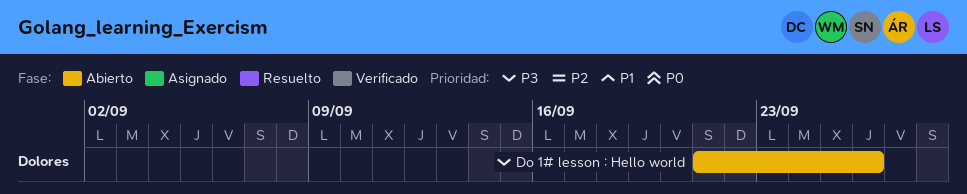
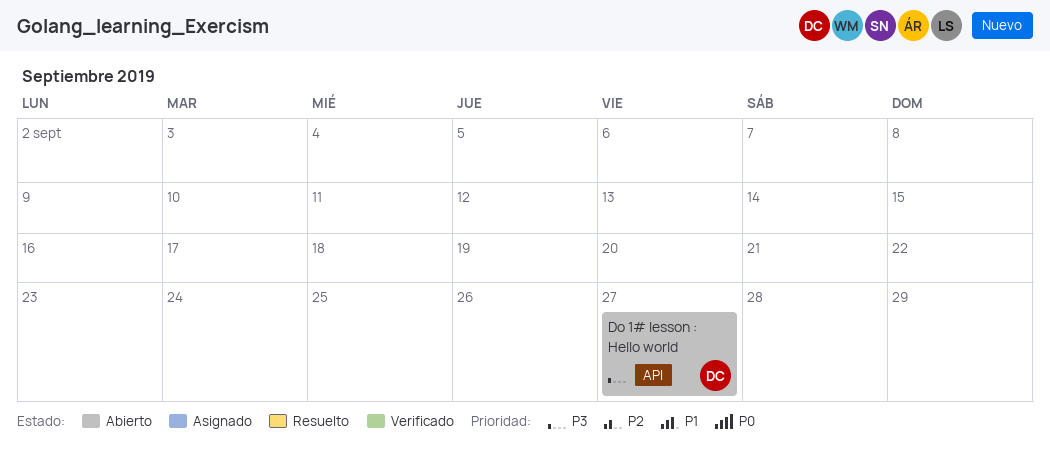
Do 1# lesson : Hello world, due: Sep 26 -> Sep 27

